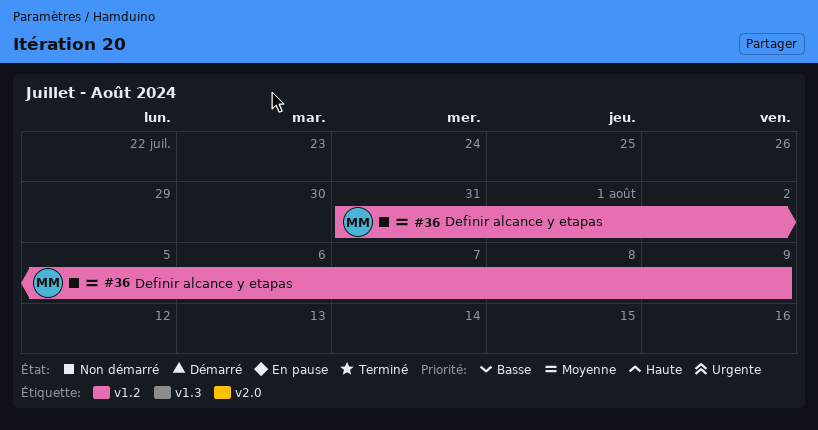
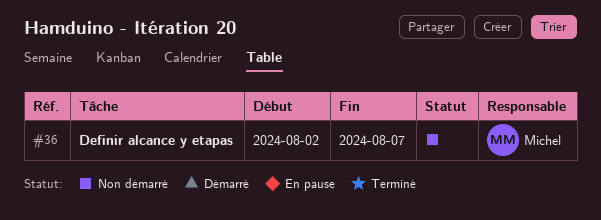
#36, start: Jul 31 -> Aug 2
#36, due: Aug 9 -> Aug 7

